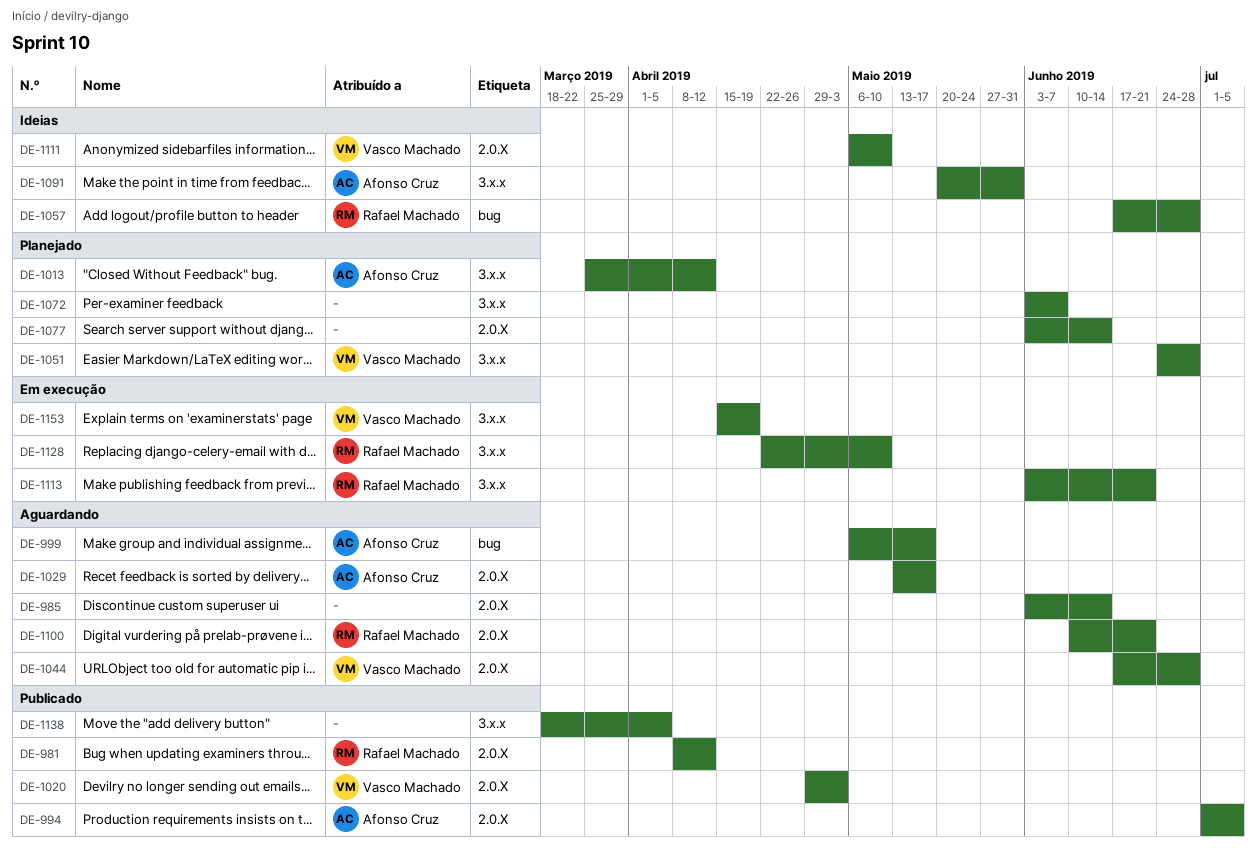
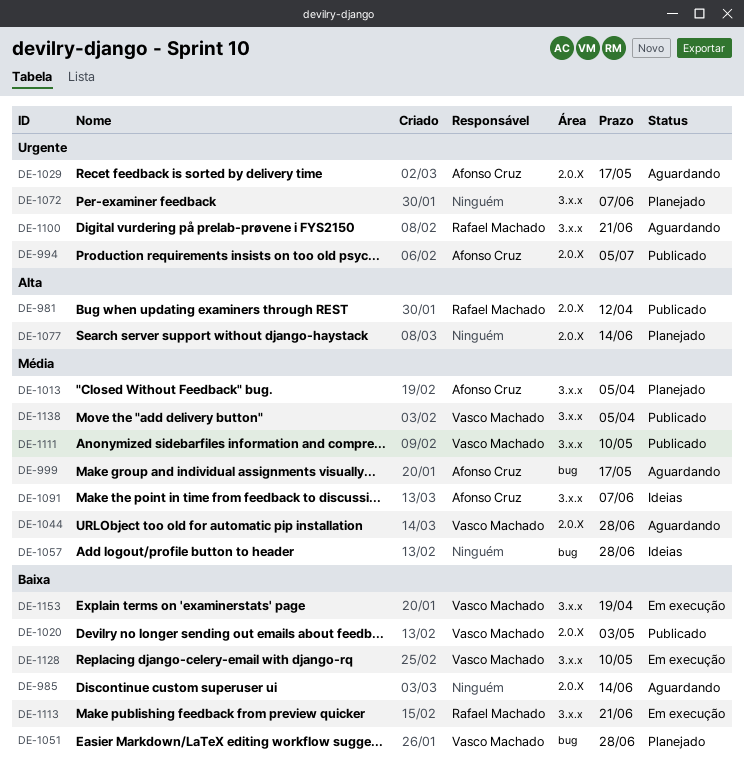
DE-1013, due: Apr 12 -> Apr 5
DE-1051, label: 3.x.x -> bug
DE-1057, owner: Rafael Machado -> none
DE-1091, due: May 31 -> Jun 7
DE-1100, label: 2.0.X -> 3.x.x
DE-1111, status: Ideias -> Publicado
DE-1111, label: 2.0.X -> 3.x.x
DE-1128, owner: Rafael Machado -> Vasco Machado
DE-1138, owner: none -> Vasco Machado

